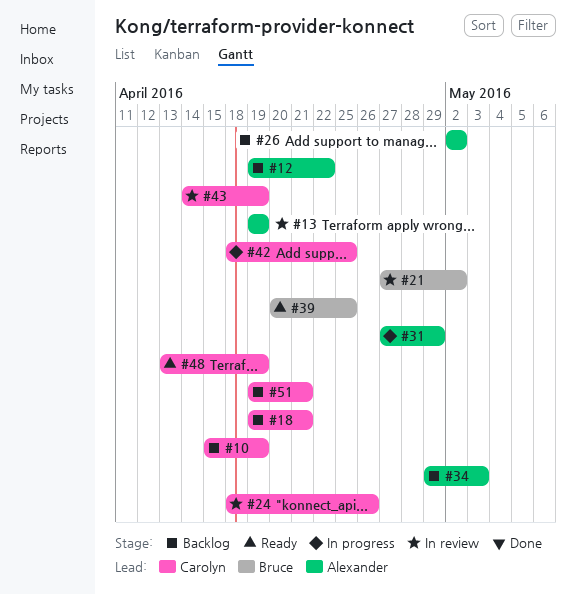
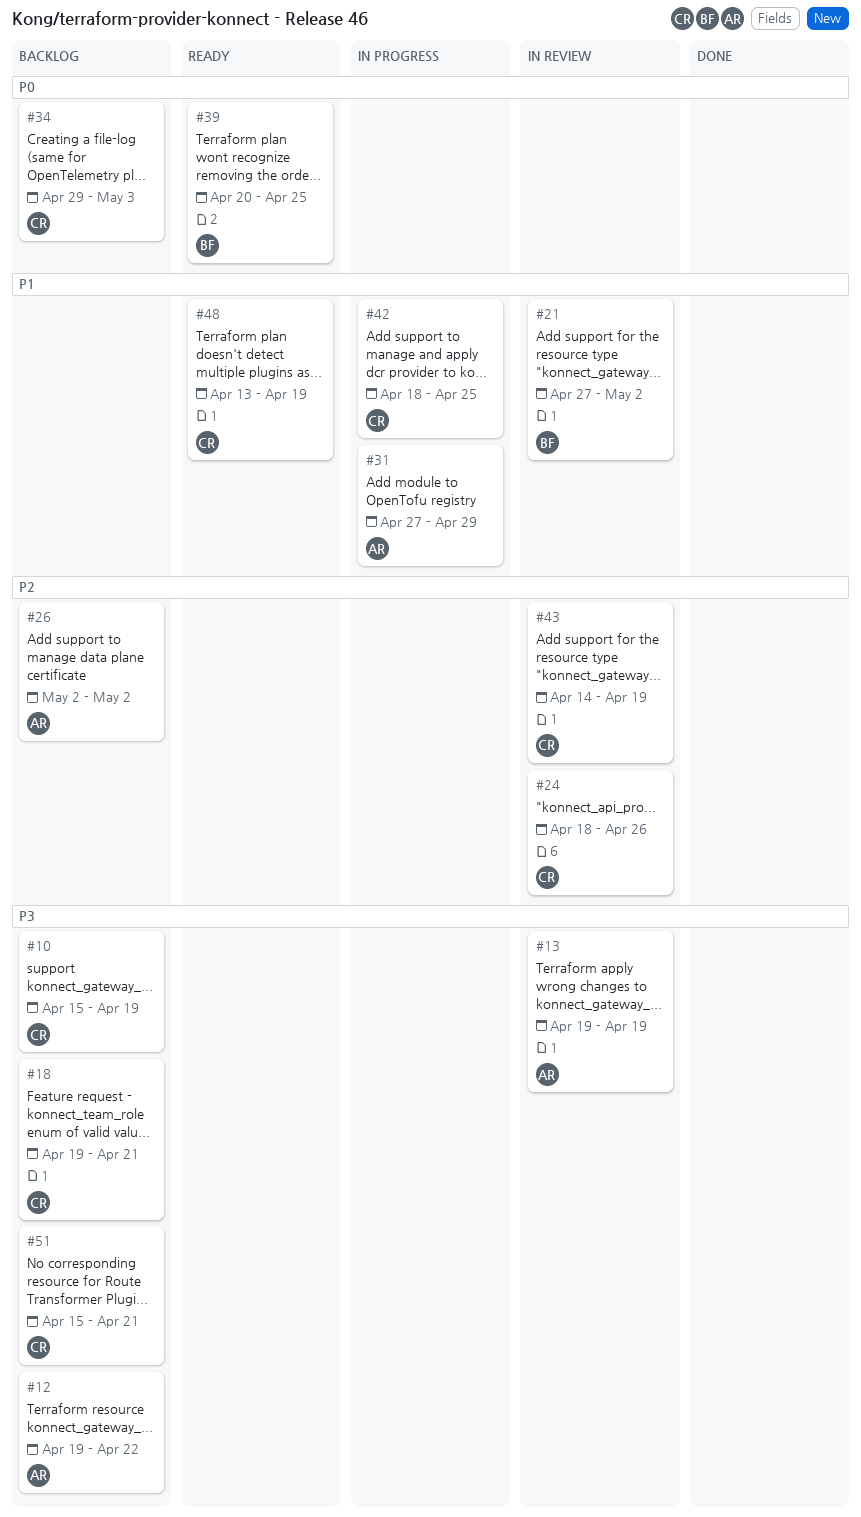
#34, owner: Alexander -> Carolyn
#51, start: Apr 19 -> Apr 15

